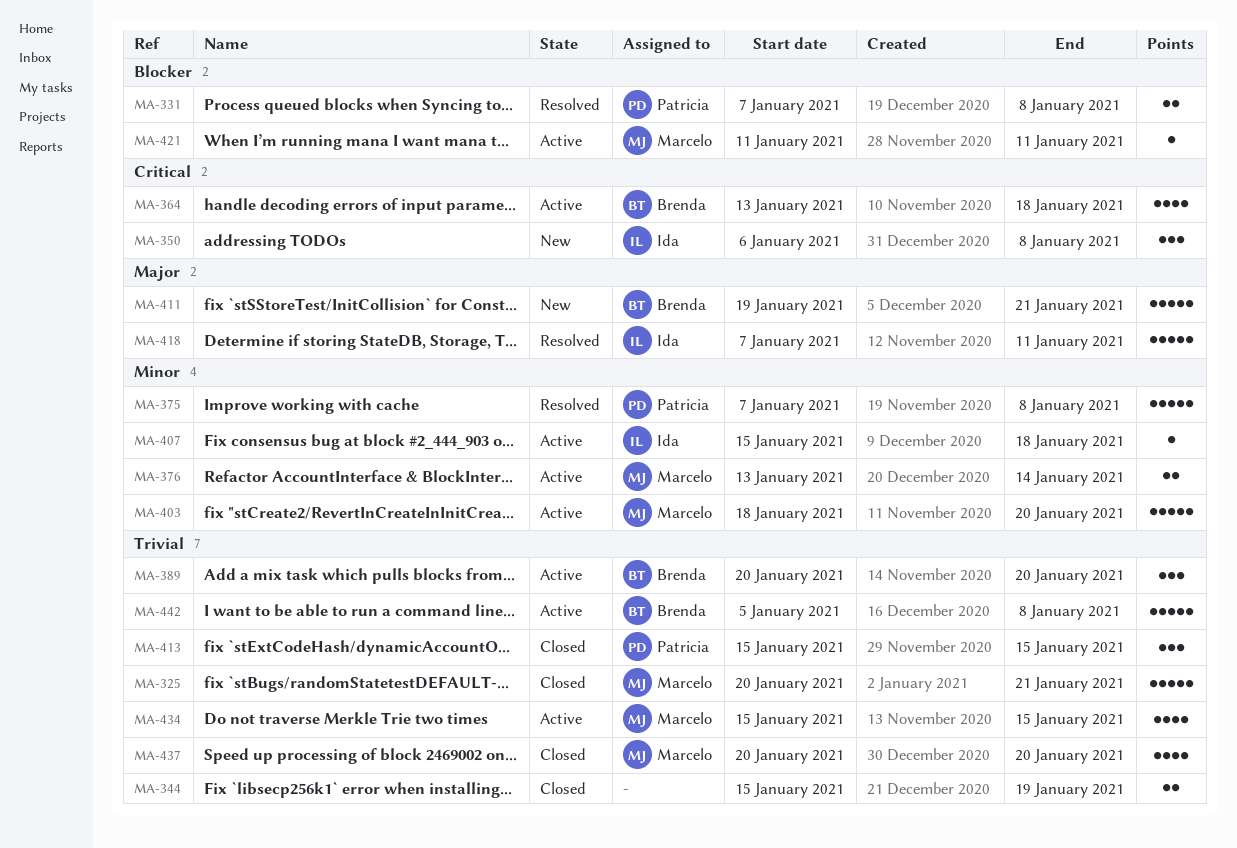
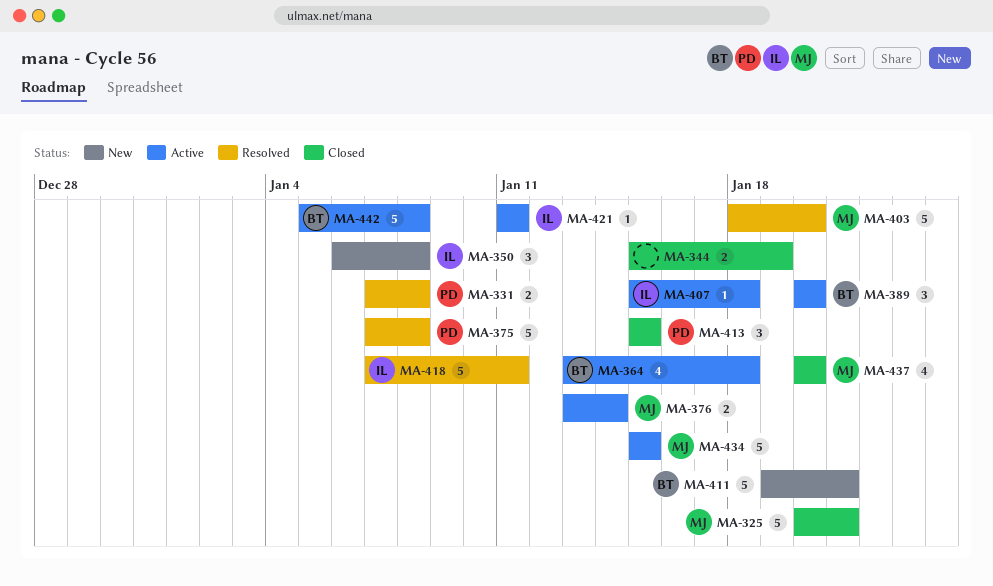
MA-403, status: Active -> Resolved
MA-421, owner: Marcelo -> Ida
MA-434, estimate: 4 -> 5

